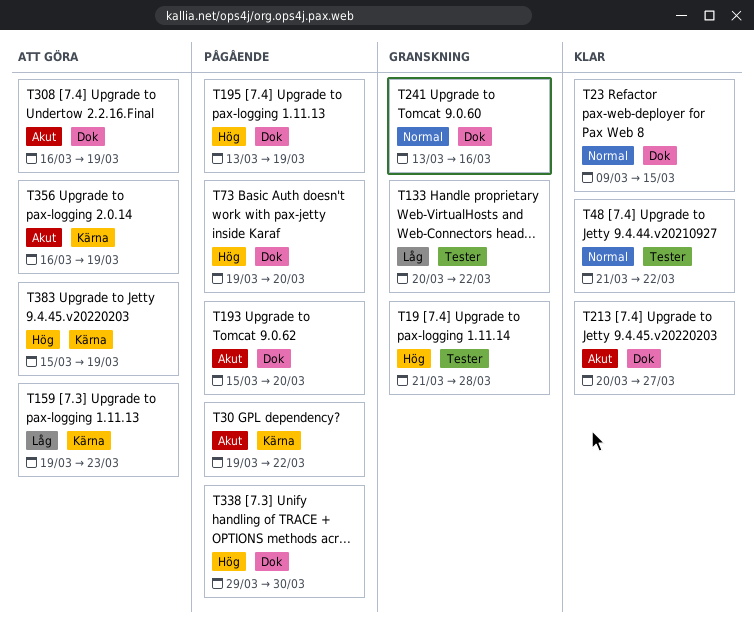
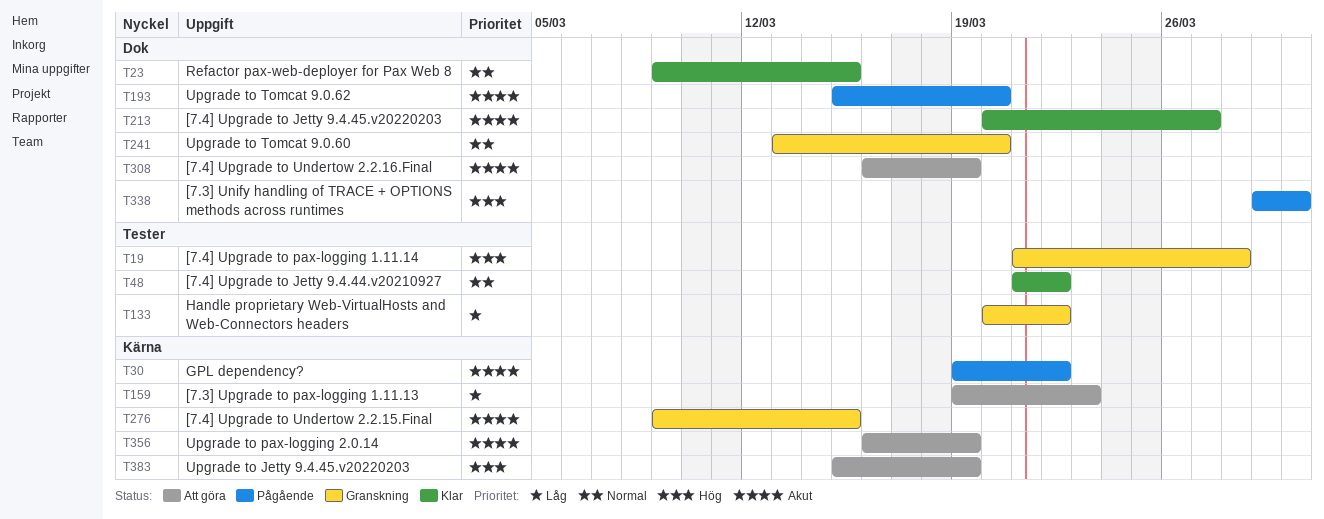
T73: present -> none
T195: present -> none
T241, due: Mar 16 -> Mar 20
T276: none -> present

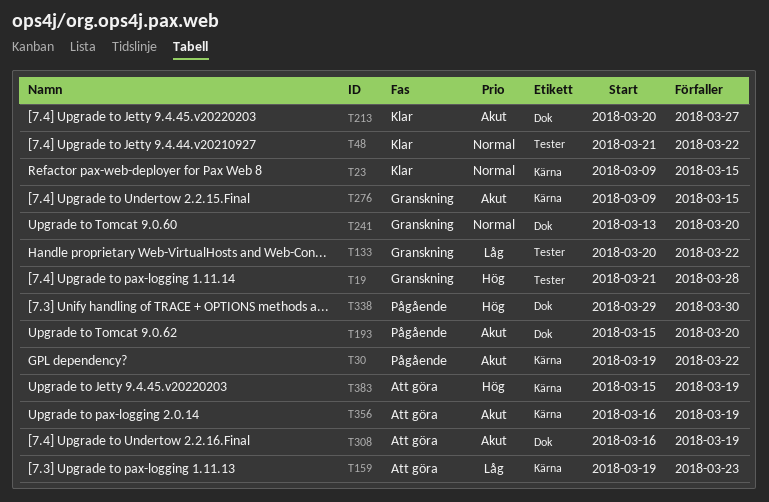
T23, label: Dok -> Kärna

